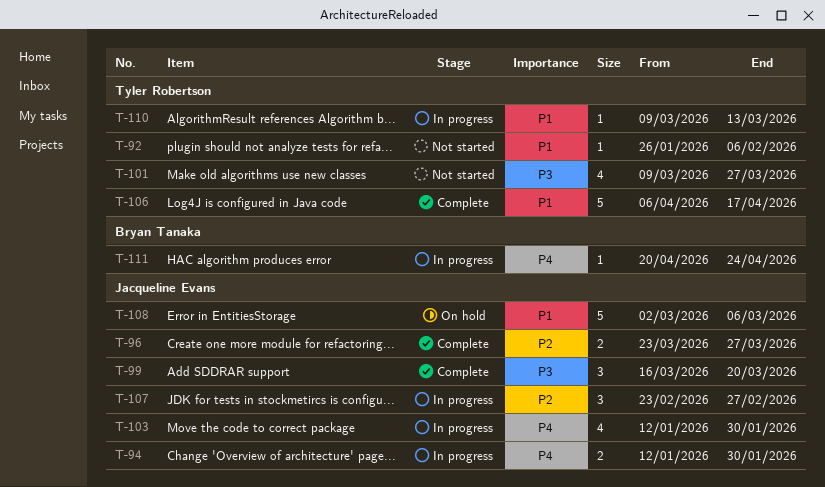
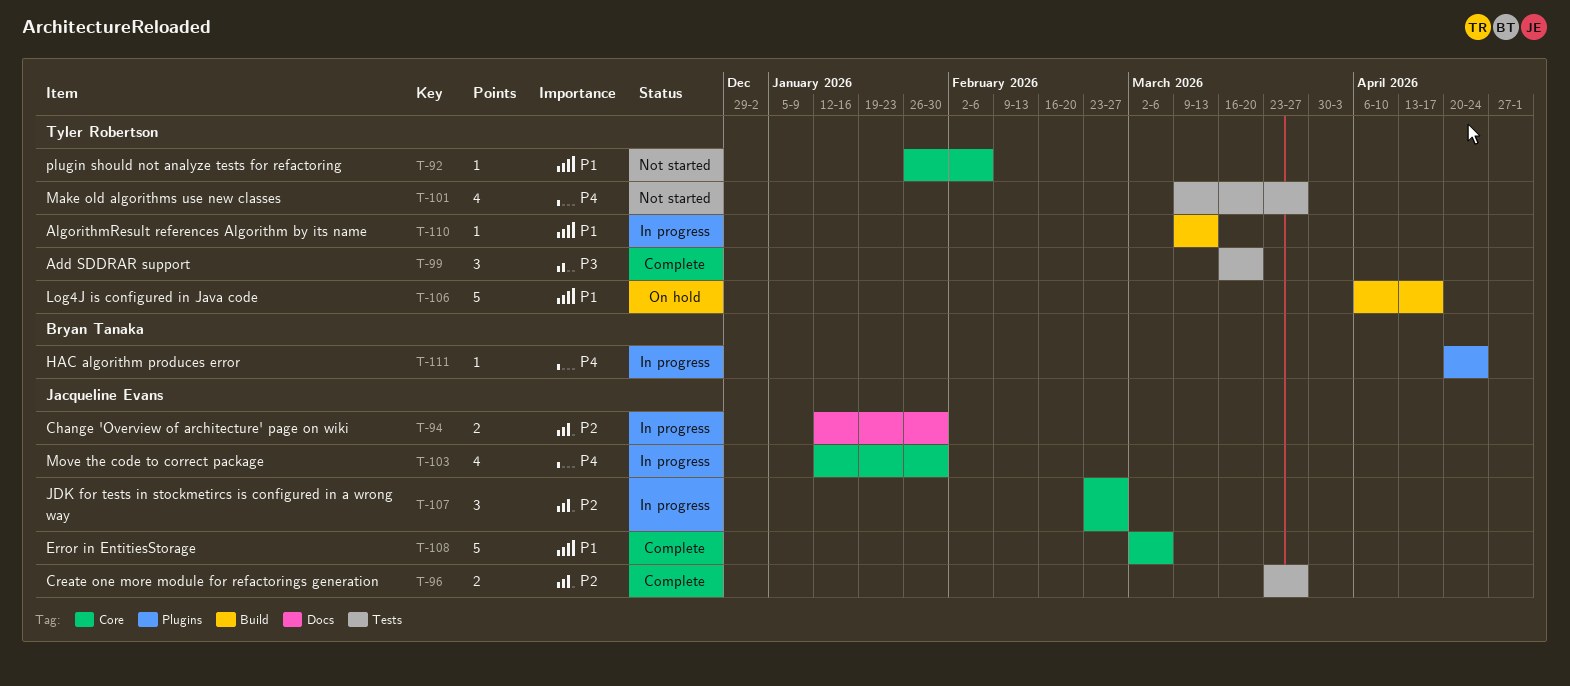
T-94, priority: P4 -> P2
T-99, owner: Jacqueline Evans -> Tyler Robertson
T-101, priority: P3 -> P4
T-106, status: Complete -> On hold
T-108, status: On hold -> Complete

